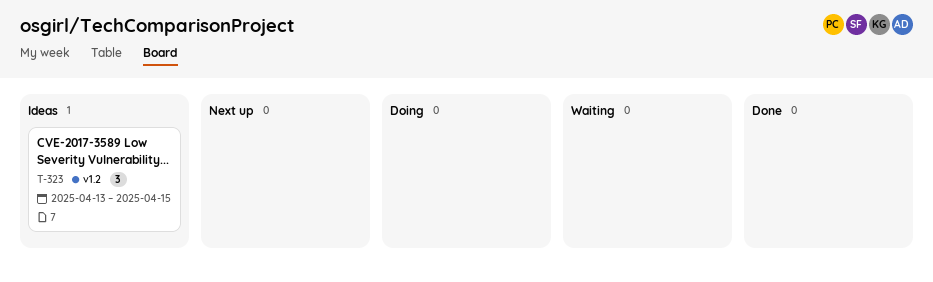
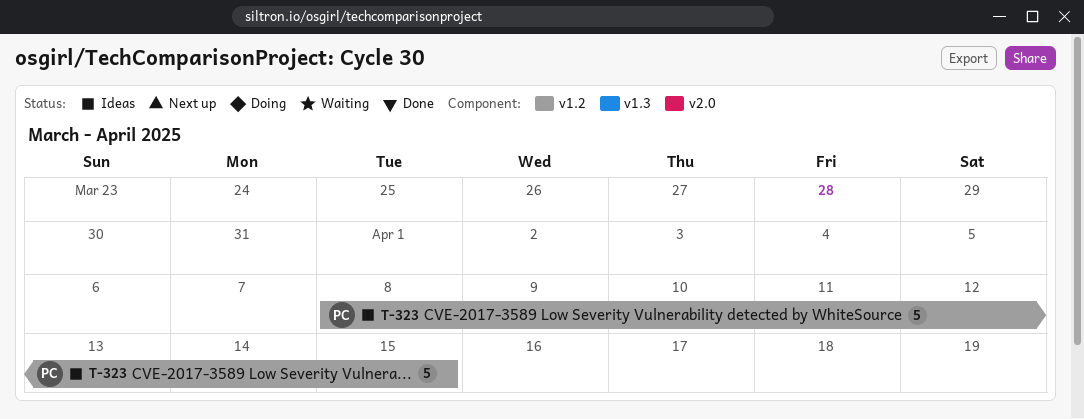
T-323, estimate: 3 -> 5
T-323, start: Apr 13 -> Apr 8

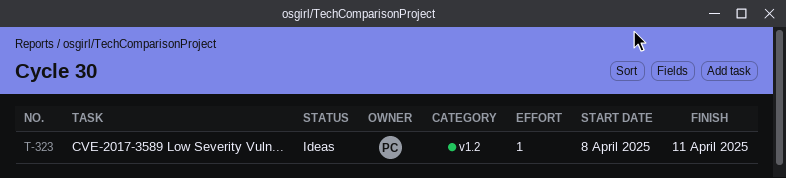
T-323, estimate: 5 -> 1
T-323, due: Apr 15 -> Apr 11

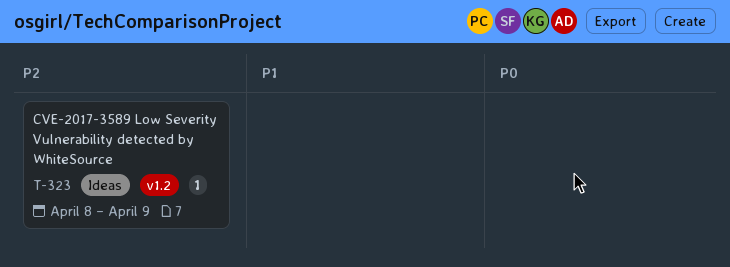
T-323, due: Apr 11 -> Apr 9

